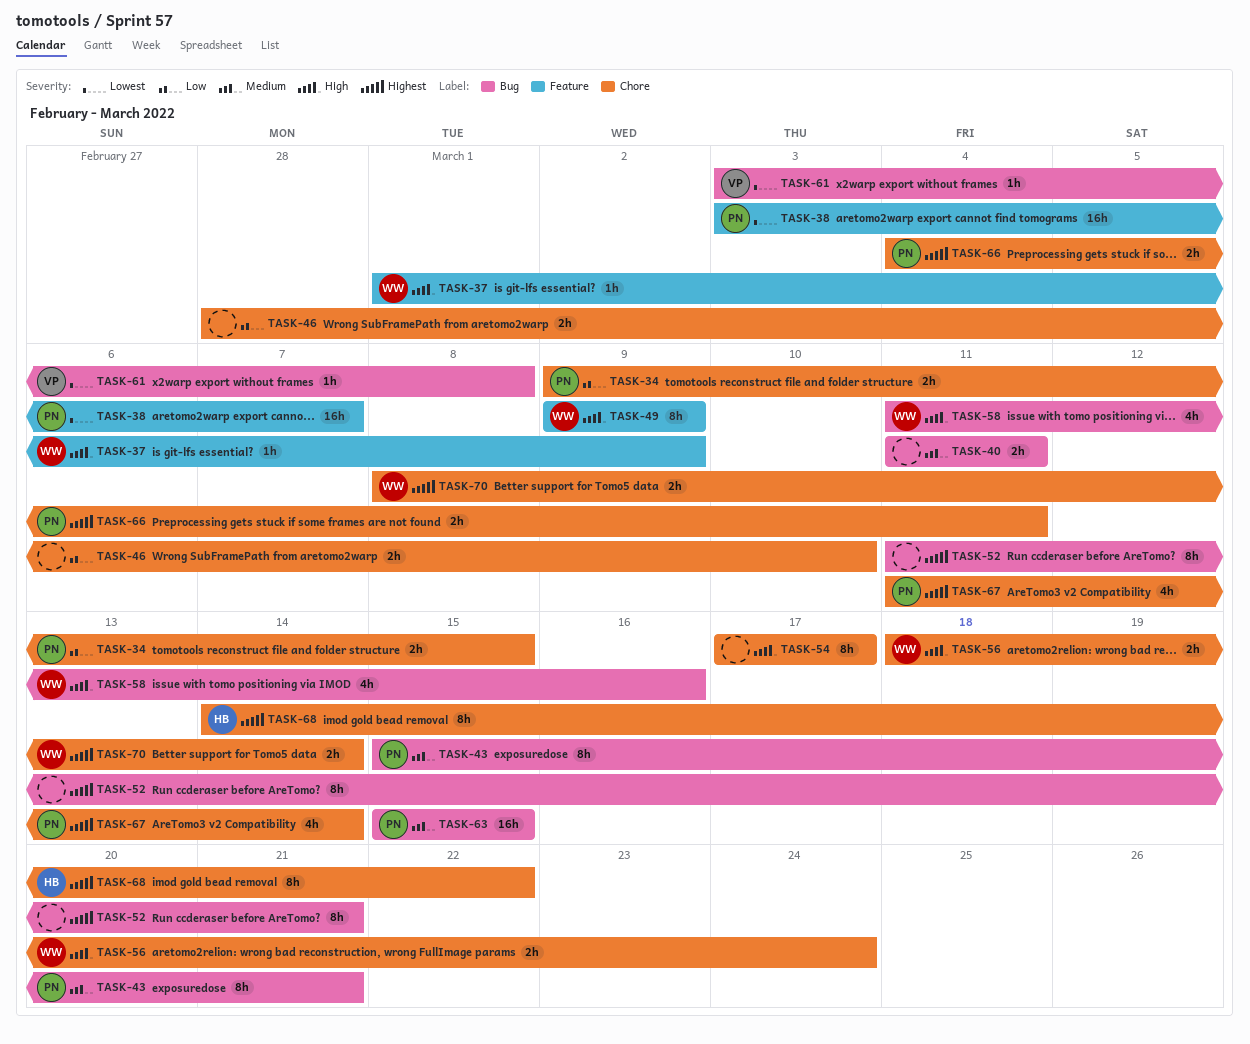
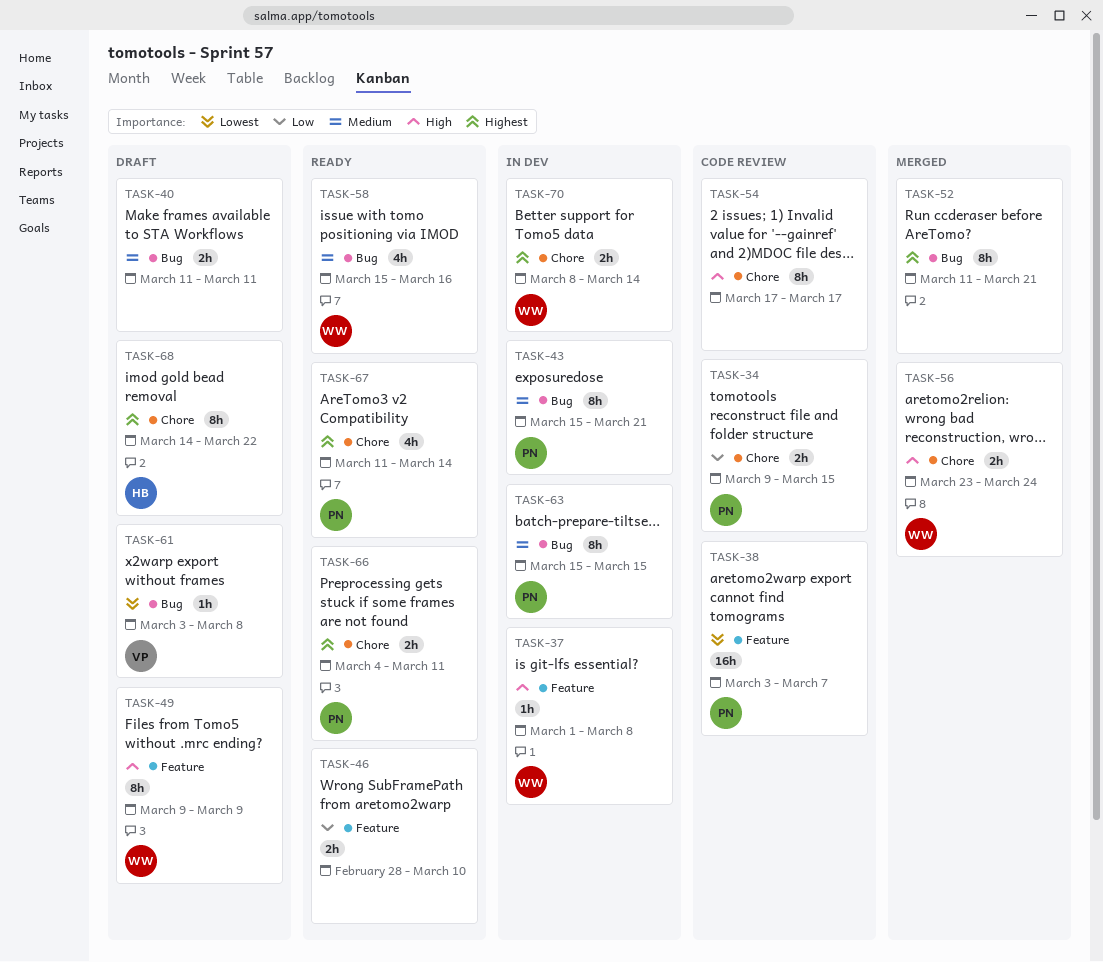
TASK-37, due: Mar 9 -> Mar 8
TASK-46, label: Chore -> Feature
TASK-56, start: Mar 18 -> Mar 23
TASK-58, priority: High -> Medium
TASK-58, start: Mar 11 -> Mar 15
TASK-63, estimate: 16h -> 8h

